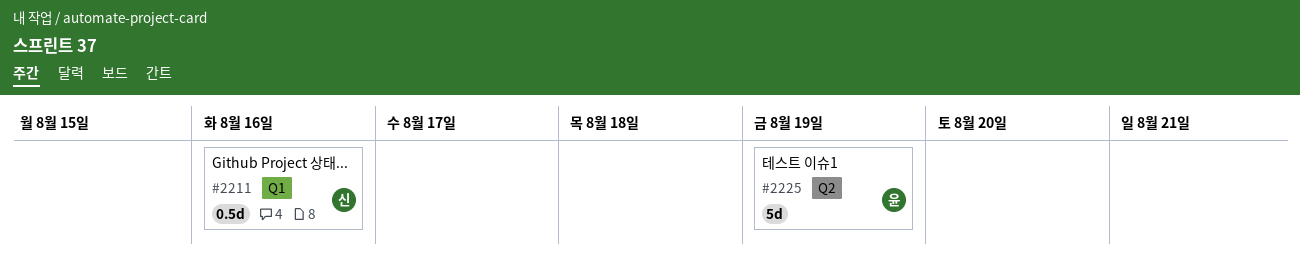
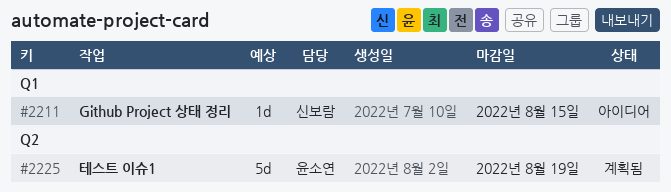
#2211, estimate: 0.5d -> 1d
#2211, due: Aug 16 -> Aug 15

